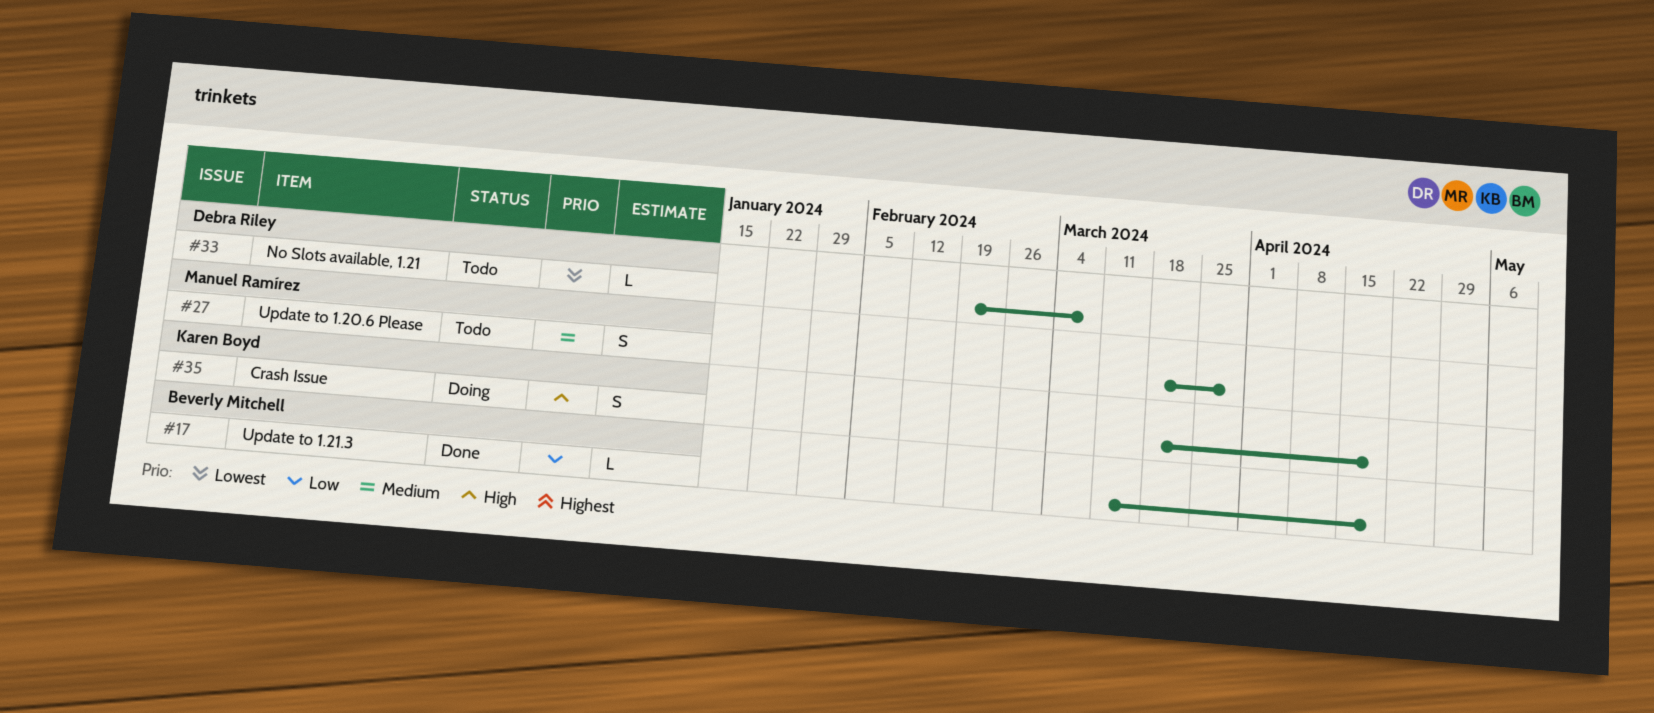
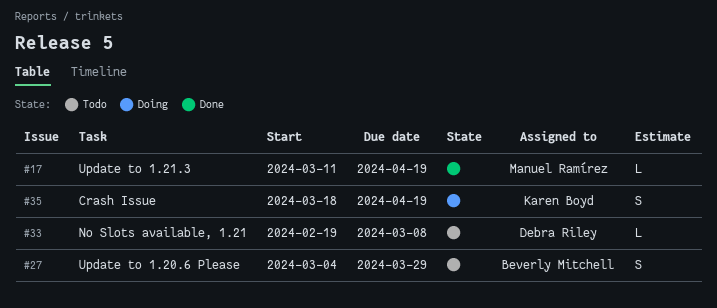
#17, owner: Beverly Mitchell -> Manuel Ramírez
#27, owner: Manuel Ramírez -> Beverly Mitchell
#27, start: Mar 18 -> Mar 4

